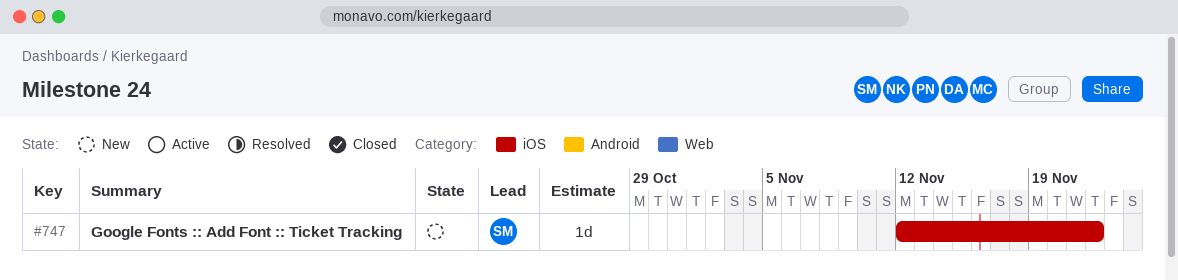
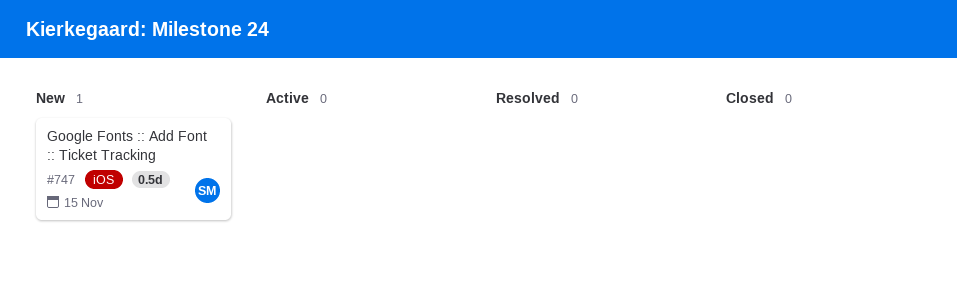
#747, estimate: 1d -> 0.5d
#747, due: Nov 22 -> Nov 15

